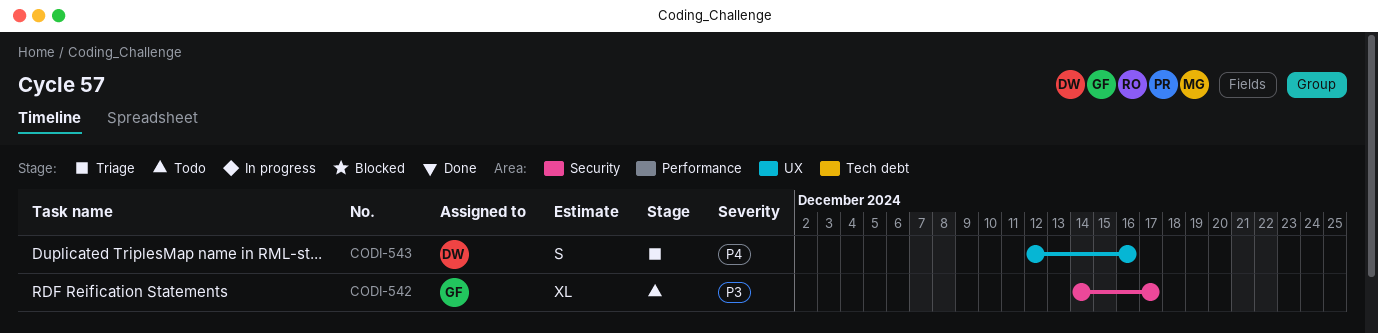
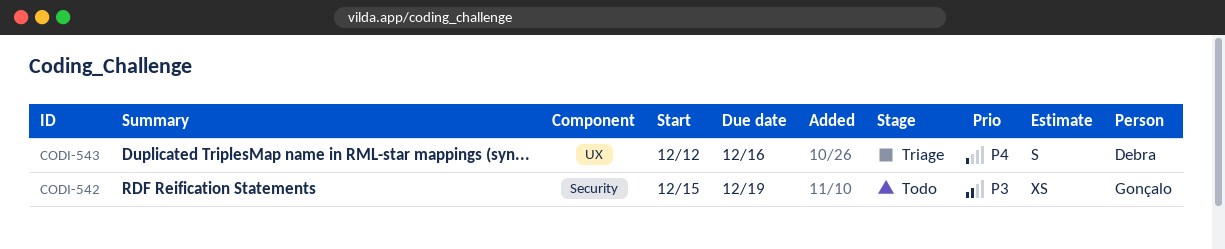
CODI-542, estimate: XL -> XS
CODI-542, start: Dec 14 -> Dec 15
CODI-542, due: Dec 17 -> Dec 19

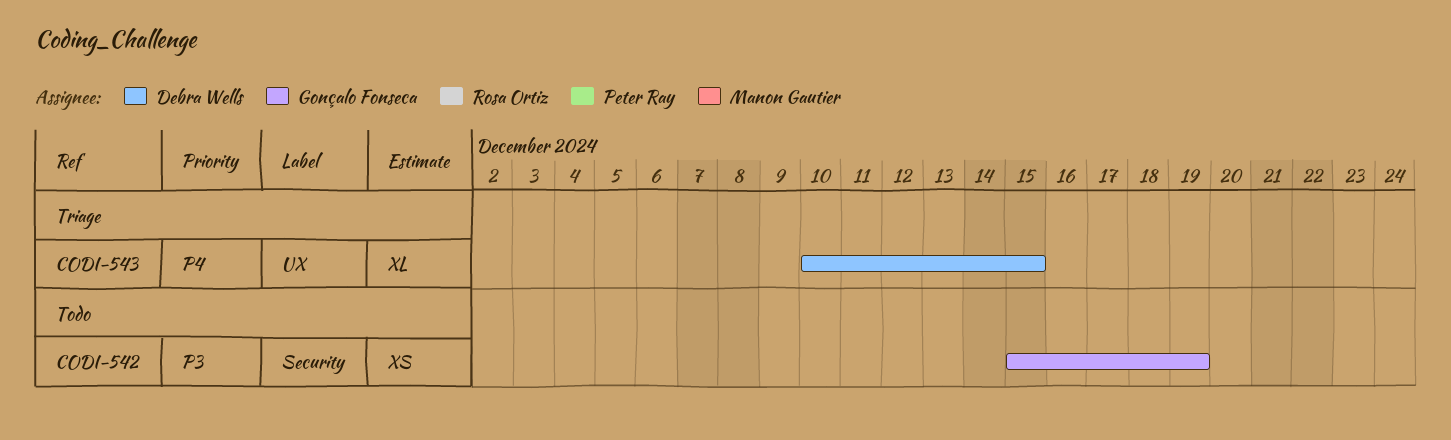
CODI-543, estimate: S -> XL
CODI-543, start: Dec 12 -> Dec 10
CODI-543, due: Dec 16 -> Dec 15

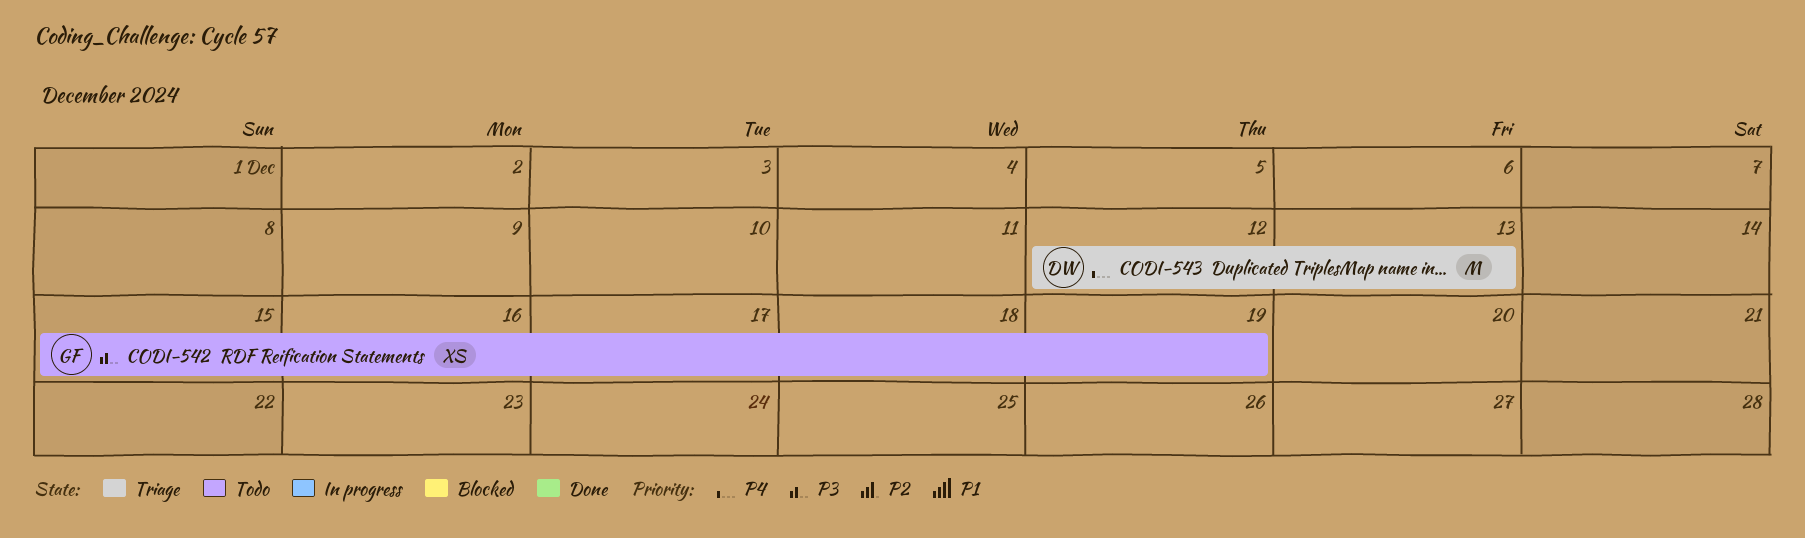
CODI-543, estimate: XL -> M
CODI-543, start: Dec 10 -> Dec 12
CODI-543, due: Dec 15 -> Dec 13

